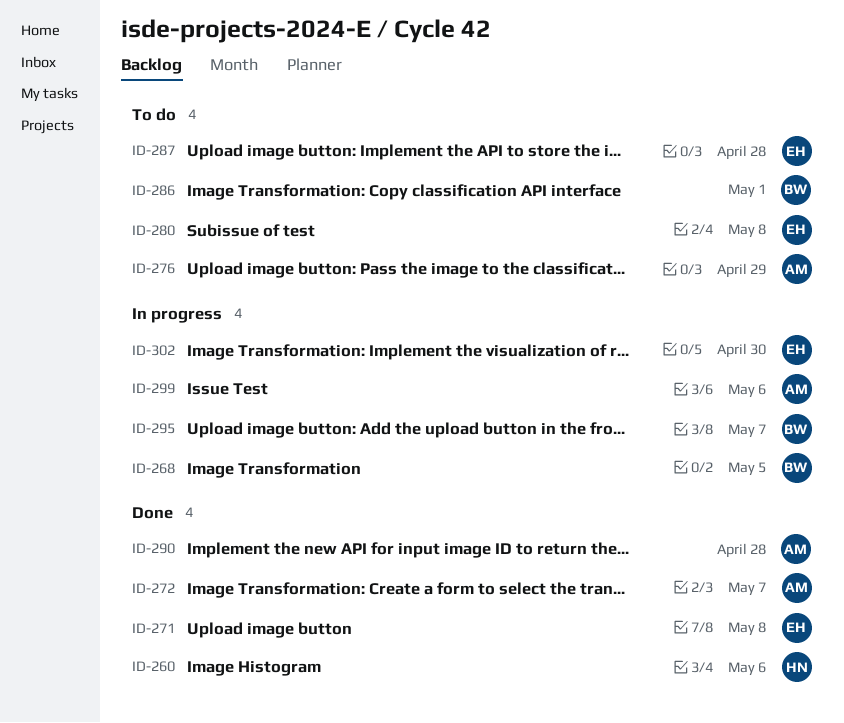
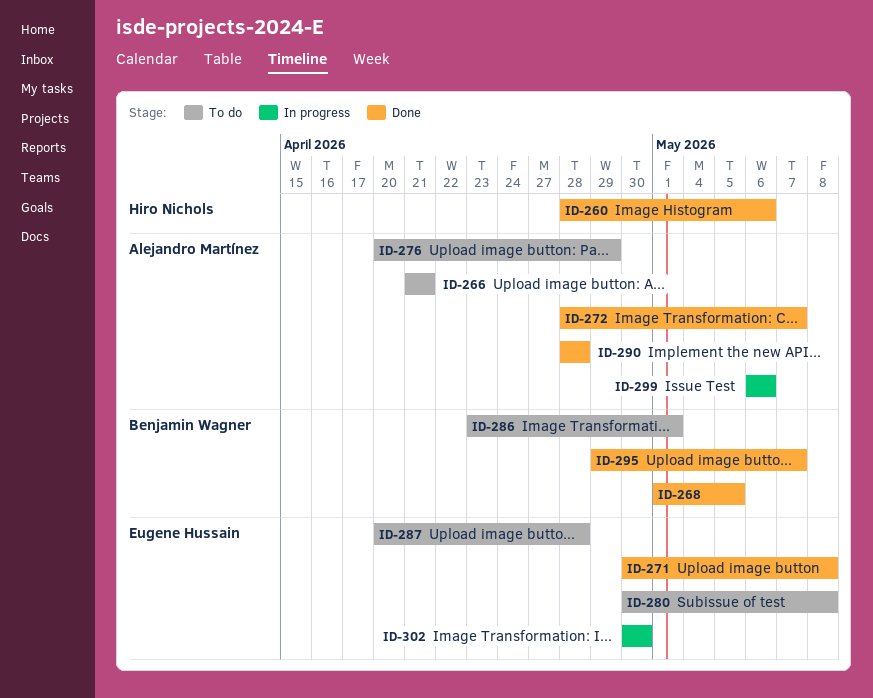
ID-266: none -> present
ID-268, status: In progress -> Done
ID-295, status: In progress -> Done

